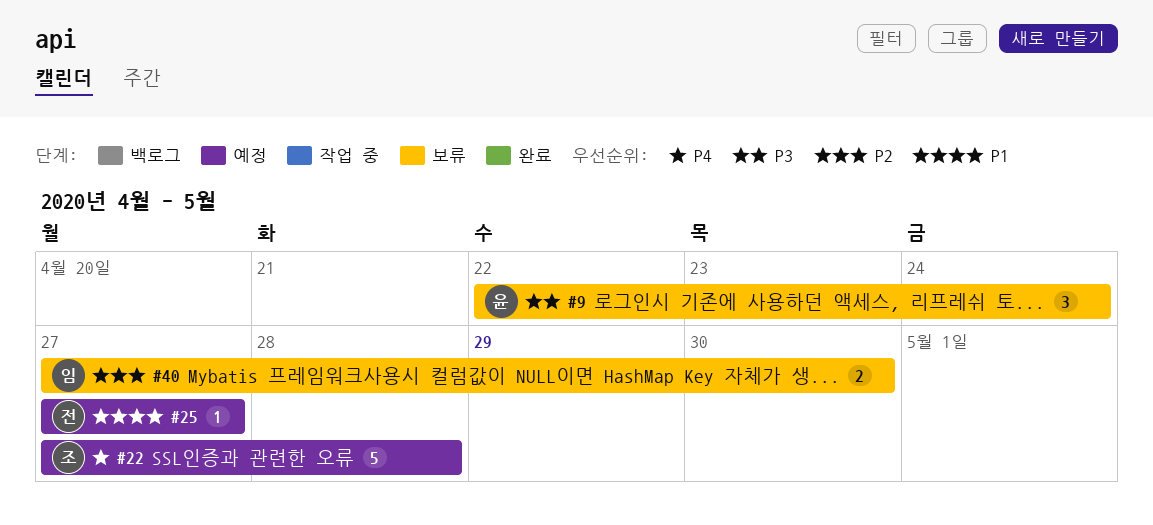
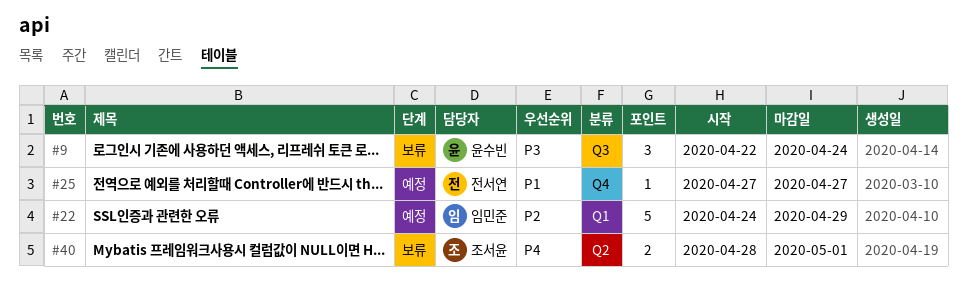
#22, owner: 조서윤 -> 임민준
#22, priority: P4 -> P2
#22, start: Apr 27 -> Apr 24
#22, due: Apr 28 -> Apr 29
#40, owner: 임민준 -> 조서윤
#40, priority: P2 -> P4
#40, start: Apr 27 -> Apr 28
#40, due: Apr 30 -> May 1

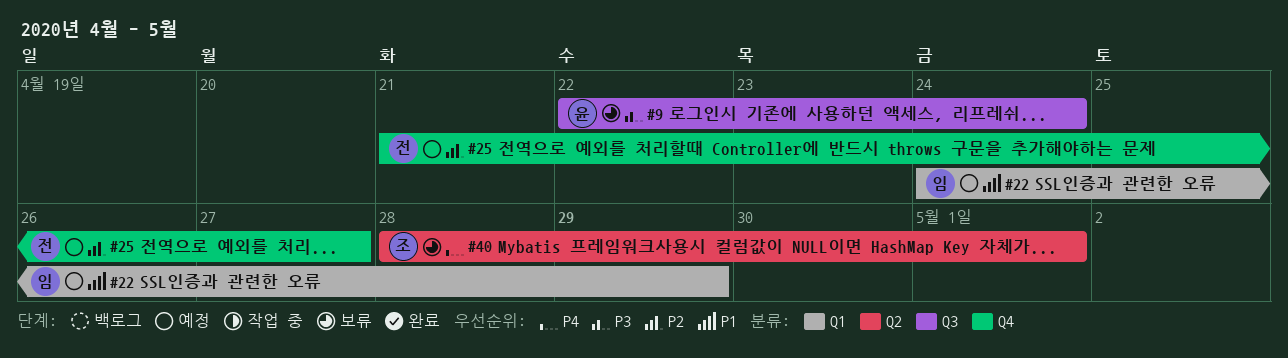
#22, priority: P2 -> P1
#25, priority: P1 -> P2
#25, start: Apr 27 -> Apr 21

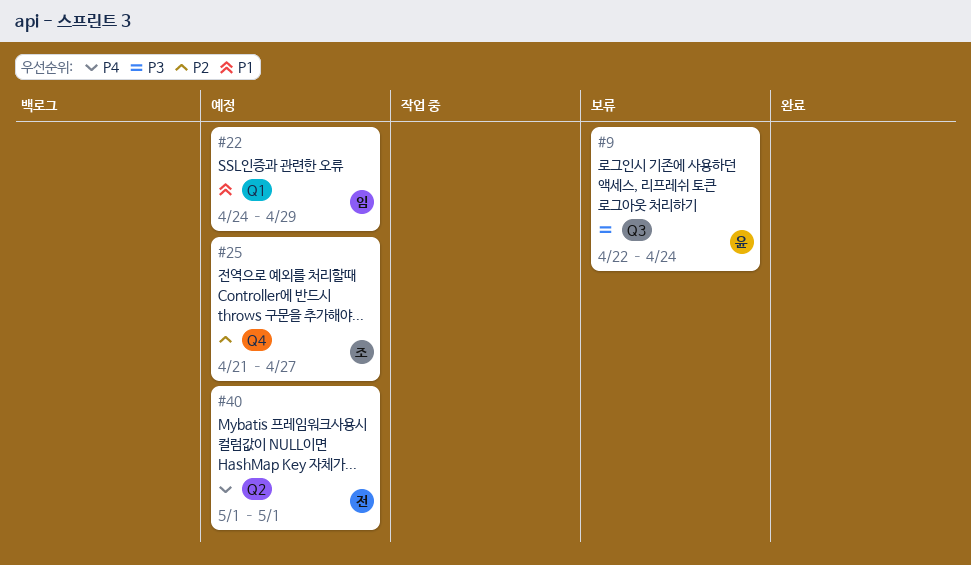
#25, owner: 전 -> 조
#40, status: 보류 -> 예정
#40, owner: 조 -> 전
#40, start: Apr 28 -> May 1

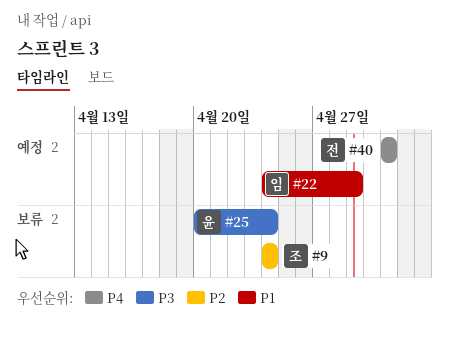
#9, owner: 윤 -> 조
#9, priority: P3 -> P2
#9, start: Apr 22 -> Apr 24
#25, status: 예정 -> 보류
#25, owner: 조 -> 윤
#25, priority: P2 -> P3
#25, start: Apr 21 -> Apr 20
#25, due: Apr 27 -> Apr 24

